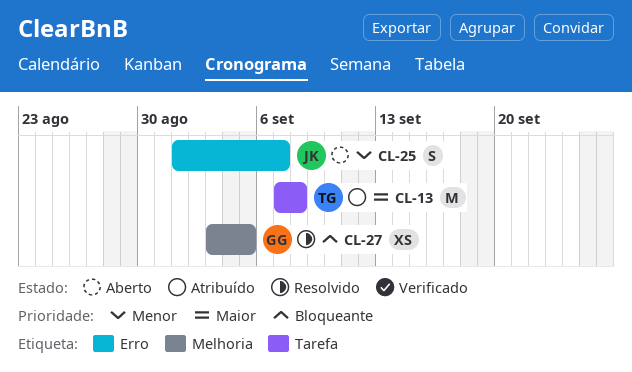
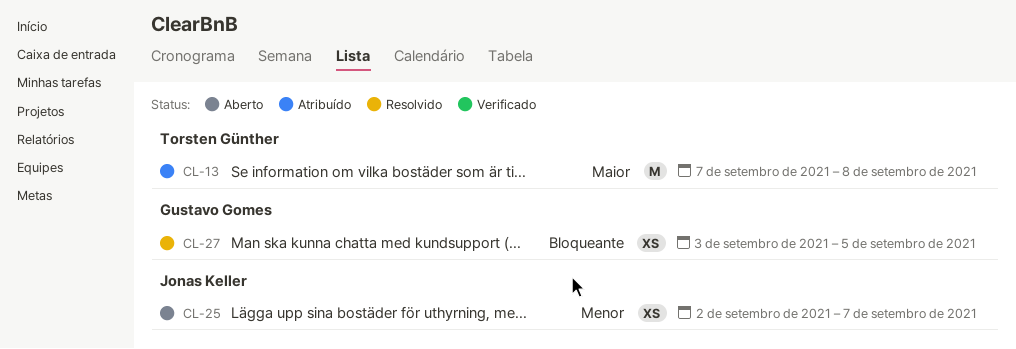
CL-25, estimate: S -> XS
CL-25, start: Sep 1 -> Sep 2

